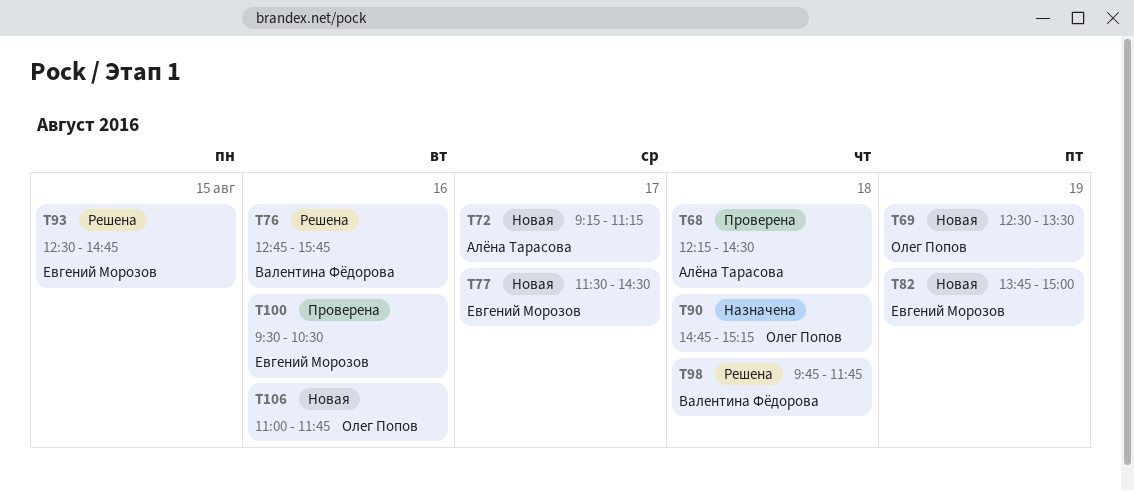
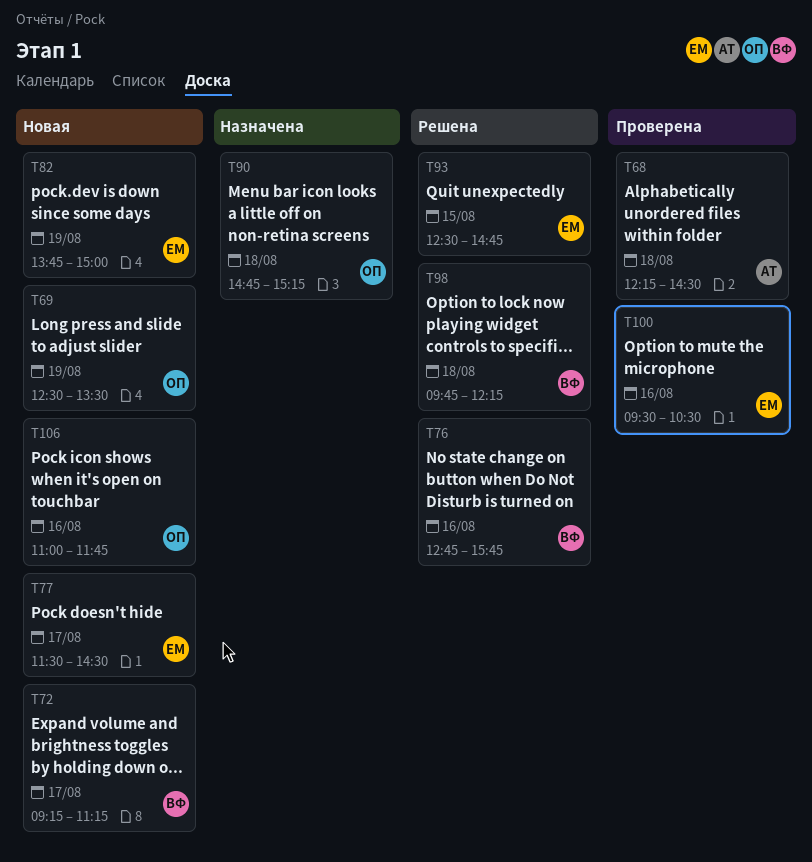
T72, owner: Алёна Тарасова -> Валентина Фёдорова
T98, ends: 11:45 -> 12:15

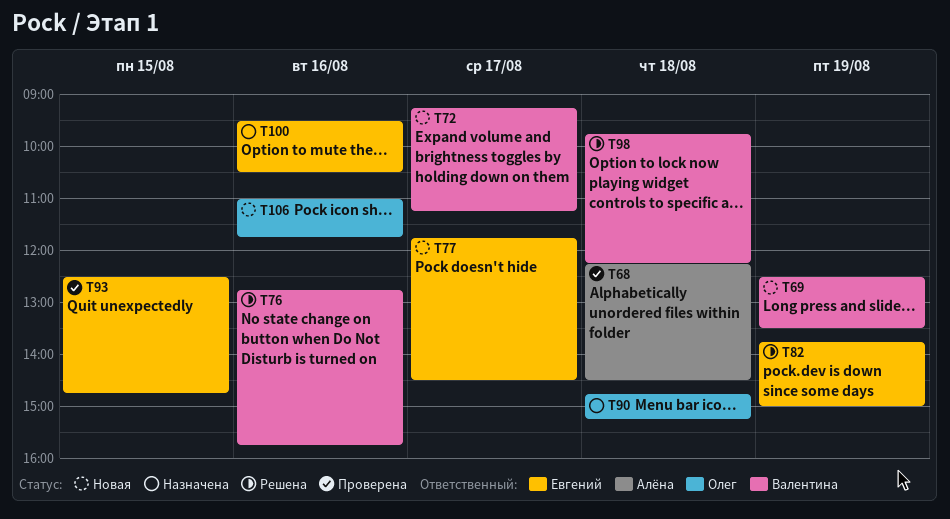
T69, owner: Олег -> Валентина
T77, begins: 11:30 -> 11:45
T82, status: Новая -> Решена
T93, status: Решена -> Проверена
T100, status: Проверена -> Назначена

